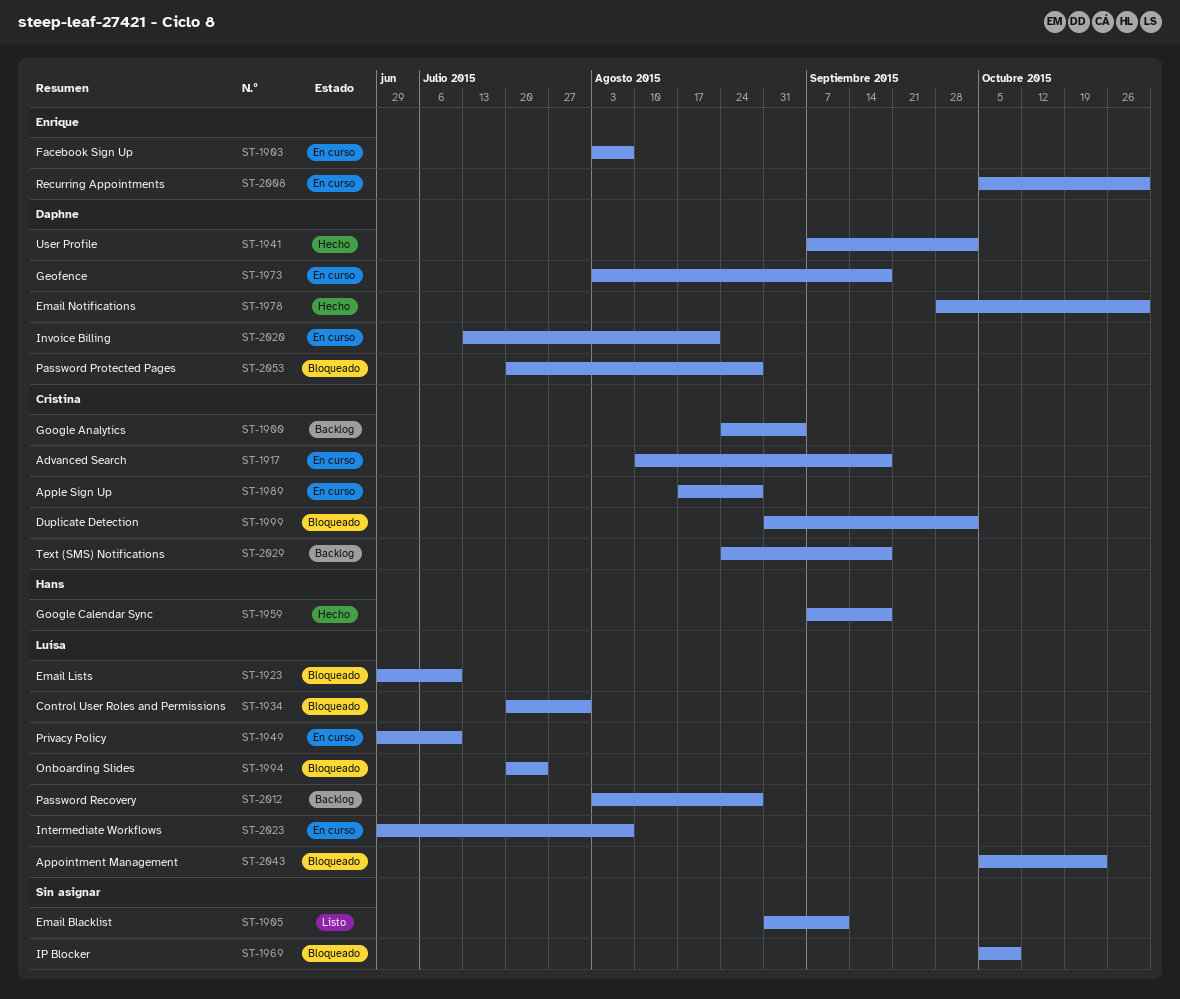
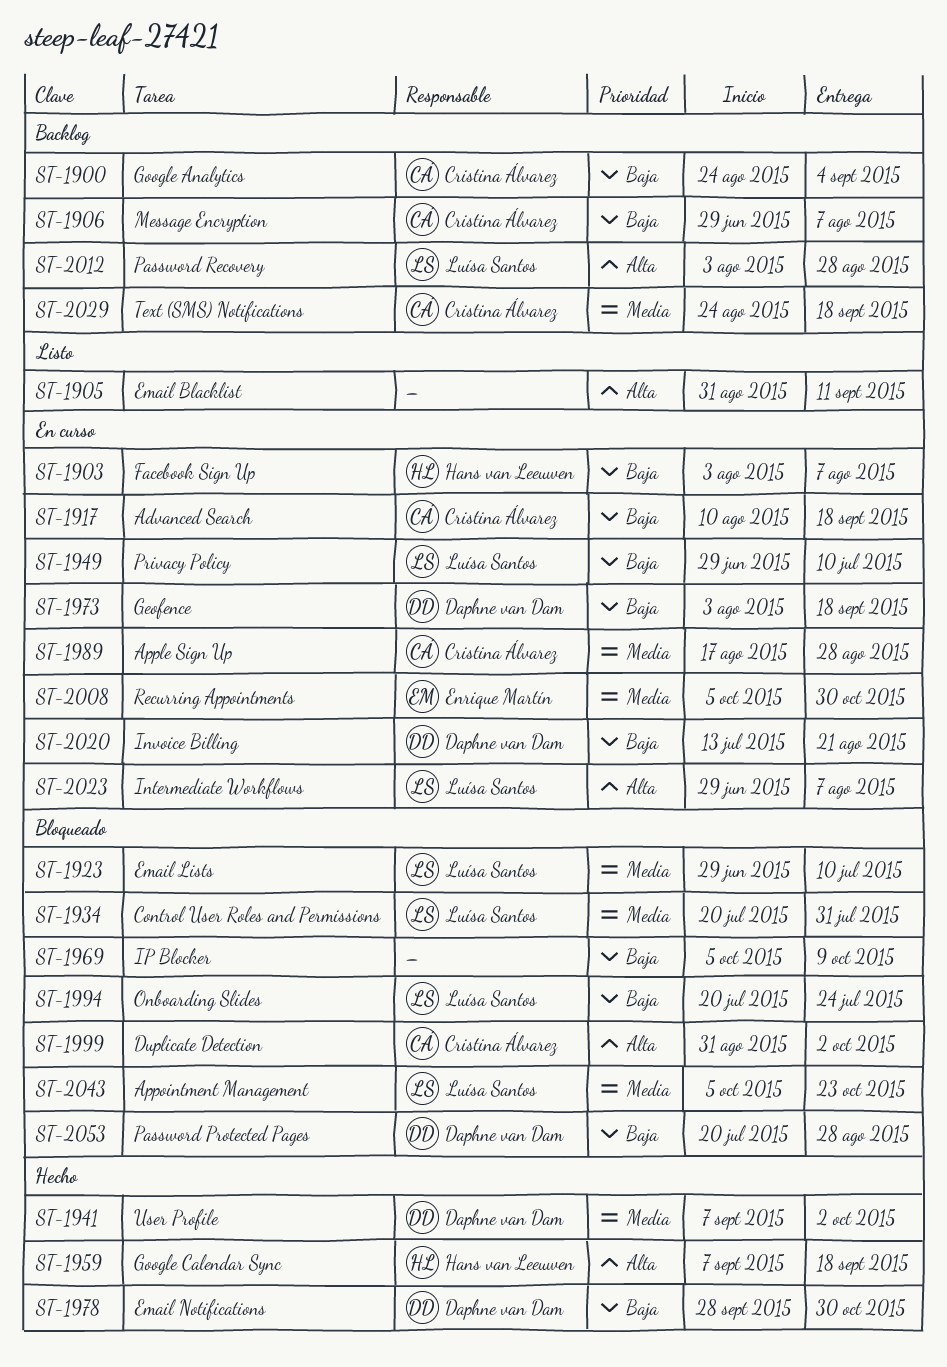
ST-1903, owner: Enrique Martín -> Hans van Leeuwen
ST-1906: none -> present

